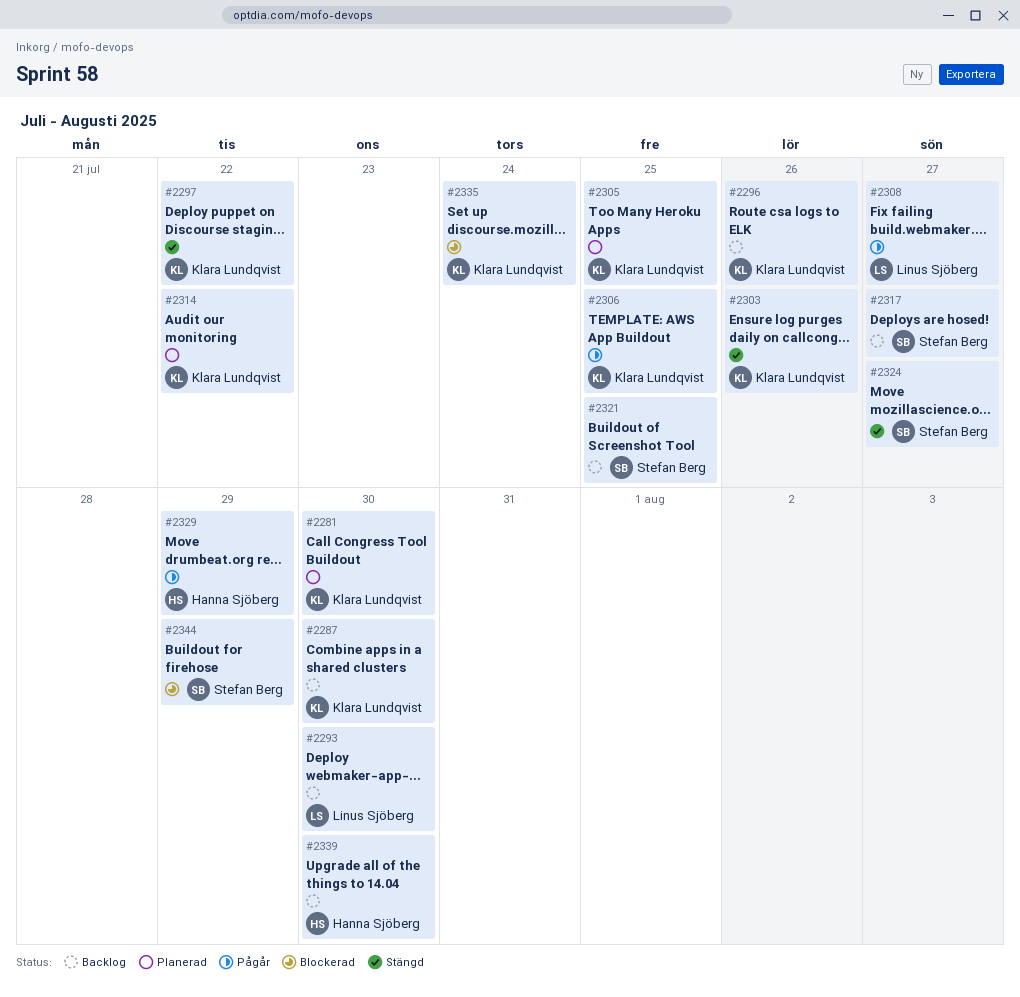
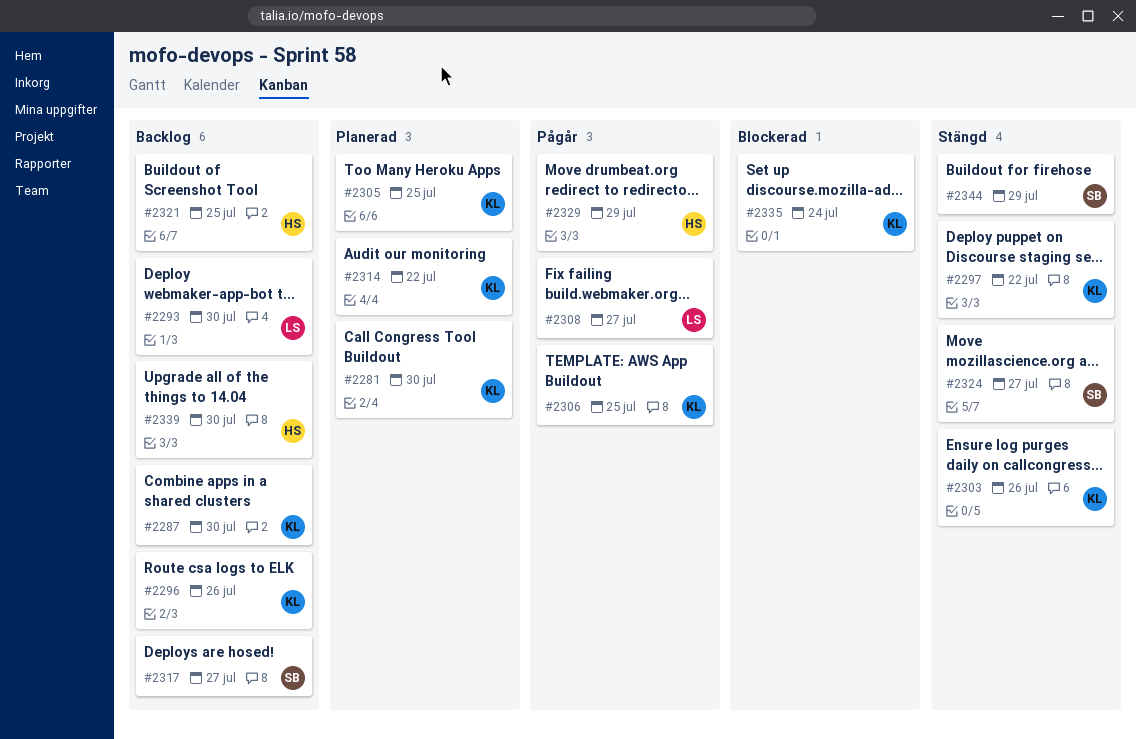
#2321, owner: Stefan Berg -> Hanna Sjöberg
#2344, status: Blockerad -> Stängd

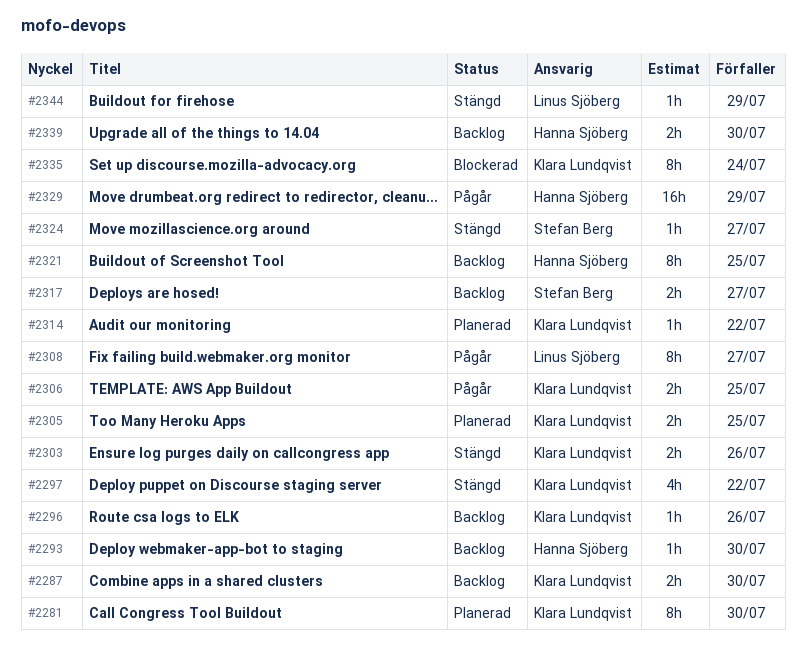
#2293, owner: Linus Sjöberg -> Hanna Sjöberg
#2344, owner: Stefan Berg -> Linus Sjöberg

